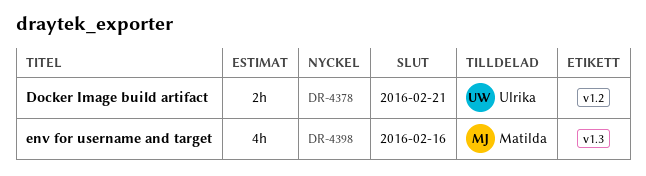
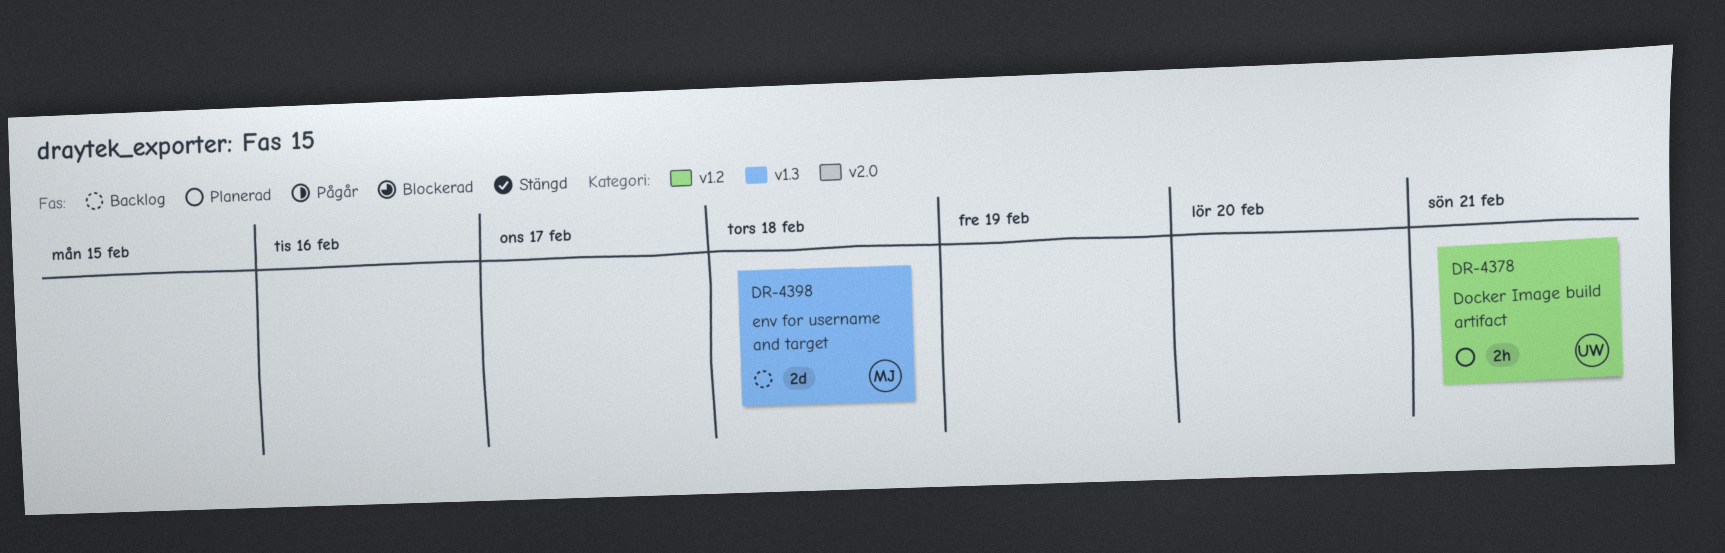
DR-4398, estimate: 4h -> 2d
DR-4398, due: Feb 16 -> Feb 18

